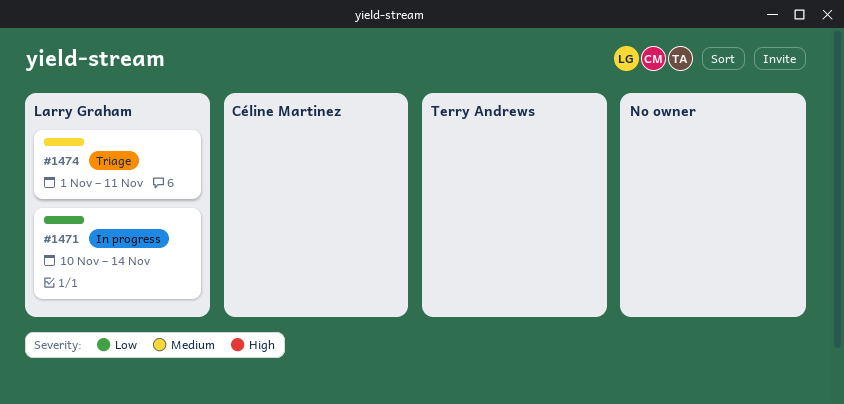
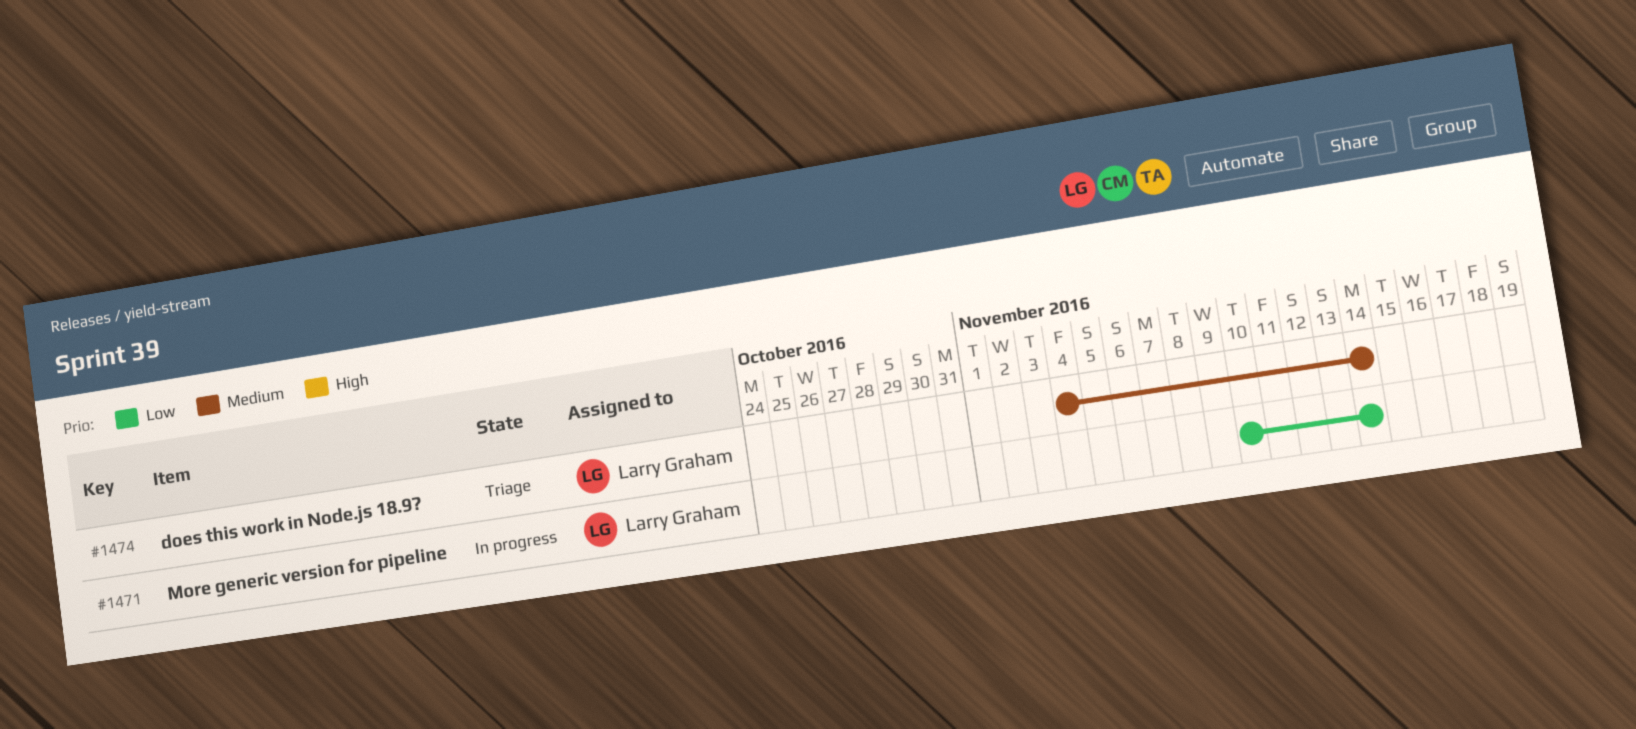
#1474, start: Nov 1 -> Nov 4
#1474, due: Nov 11 -> Nov 14

